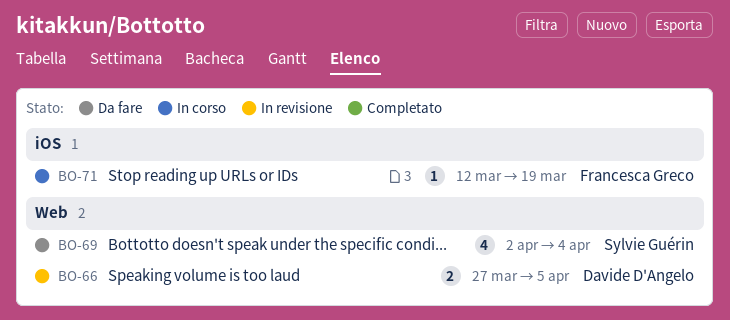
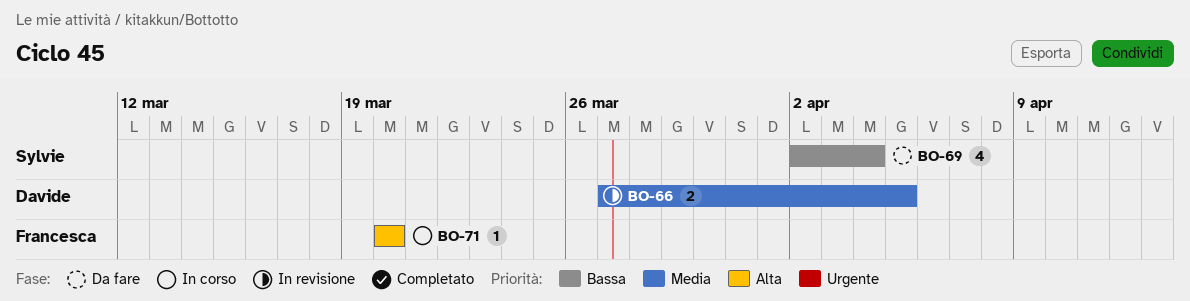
BO-71, start: Mar 12 -> Mar 20
BO-71, due: Mar 19 -> Mar 20

